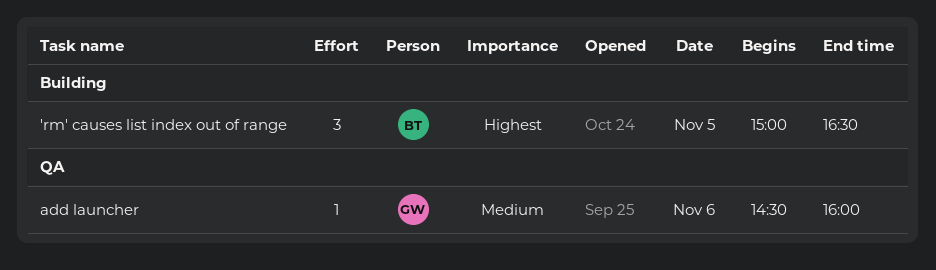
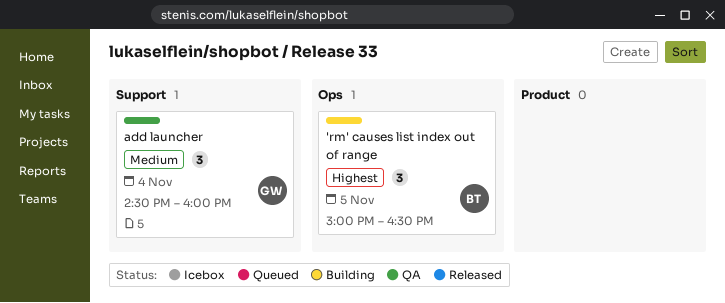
add launcher, estimate: 1 -> 3
add launcher, day: Nov 6 -> Nov 4

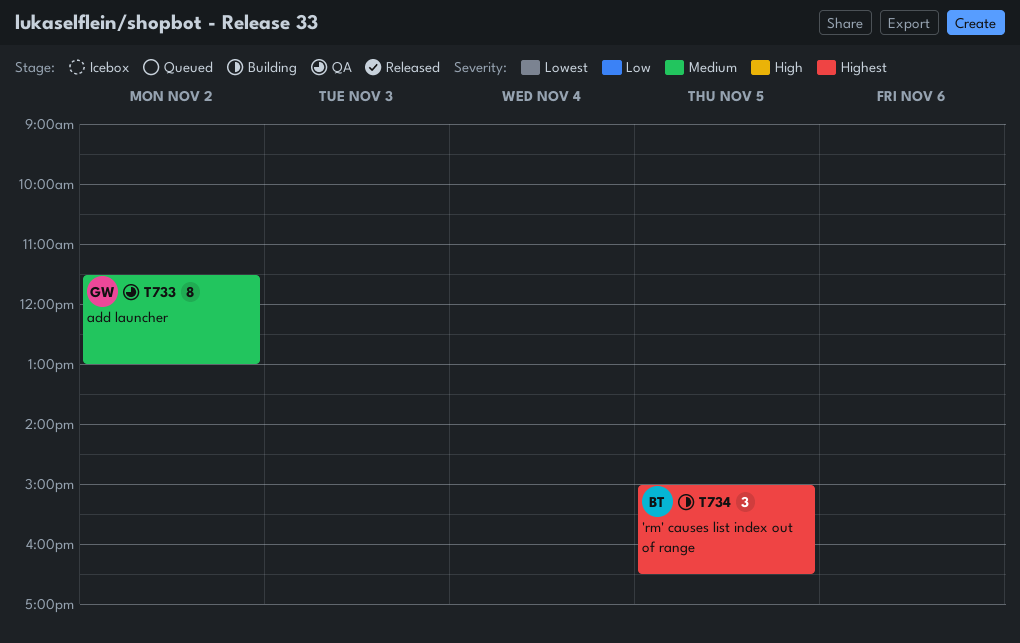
add launcher, estimate: 3 -> 8
add launcher, day: Nov 4 -> Nov 2
add launcher, begins: 14:30 -> 11:30
add launcher, ends: 16:00 -> 13:00

